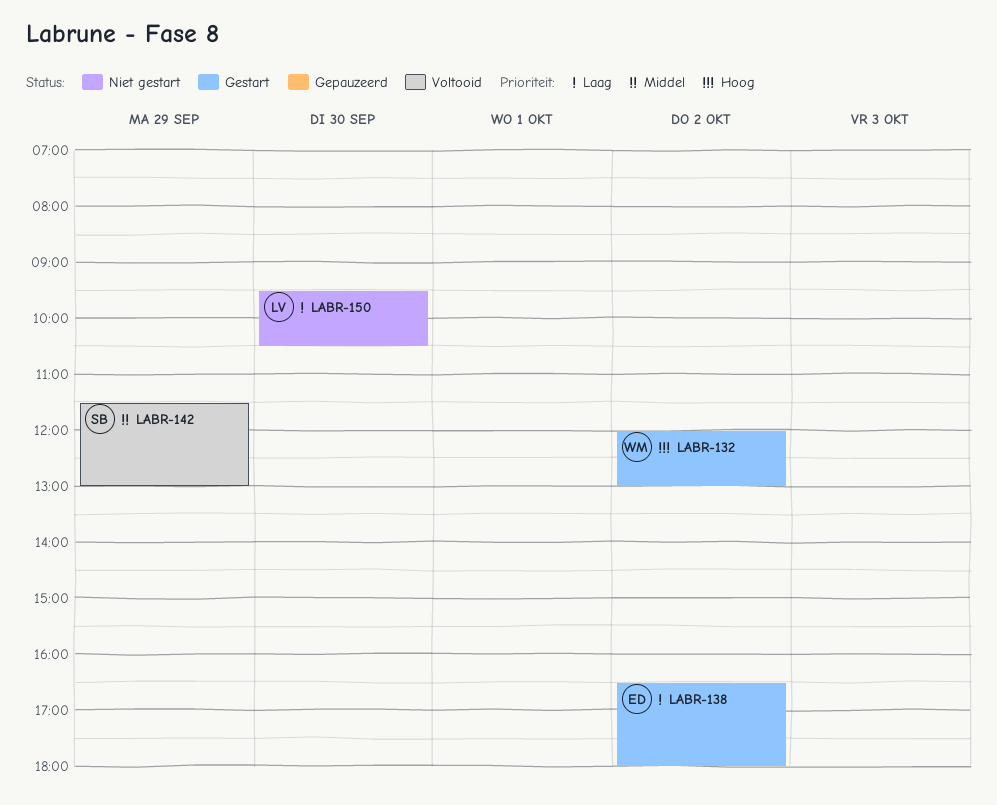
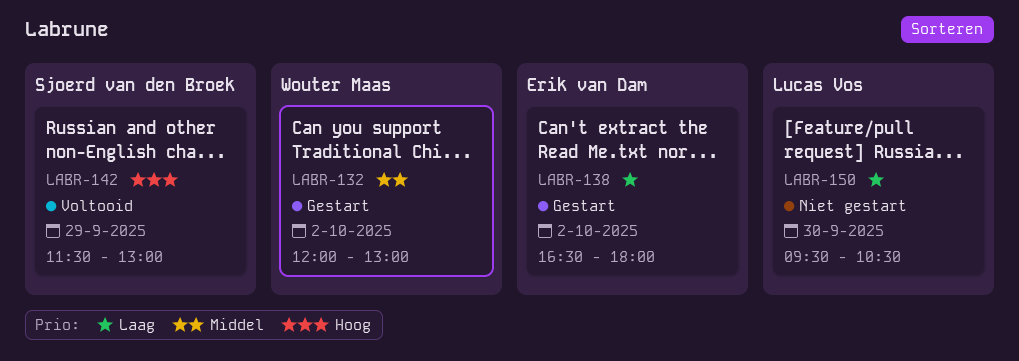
LABR-132, priority: Hoog -> Middel
LABR-142, priority: Middel -> Hoog

